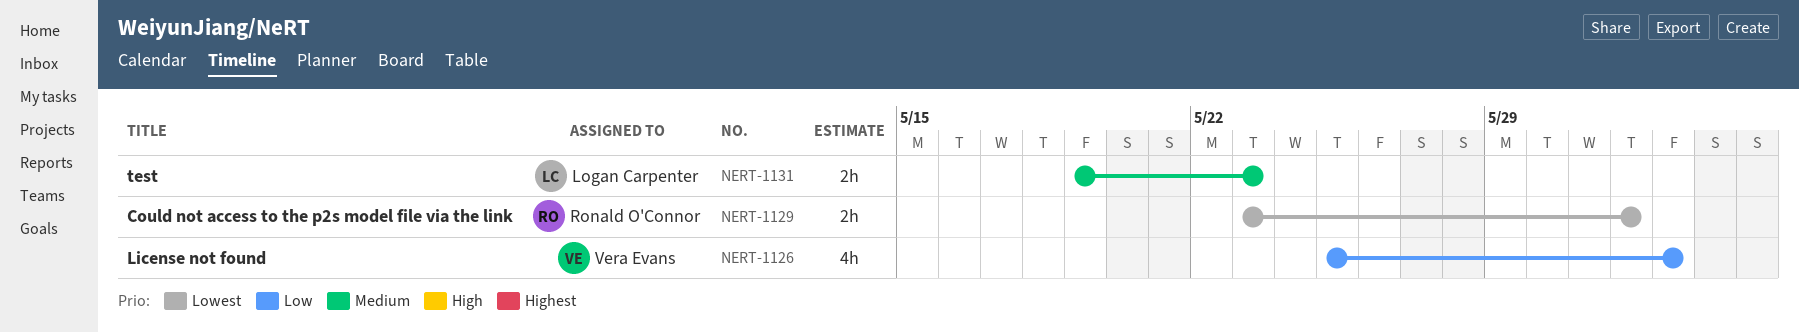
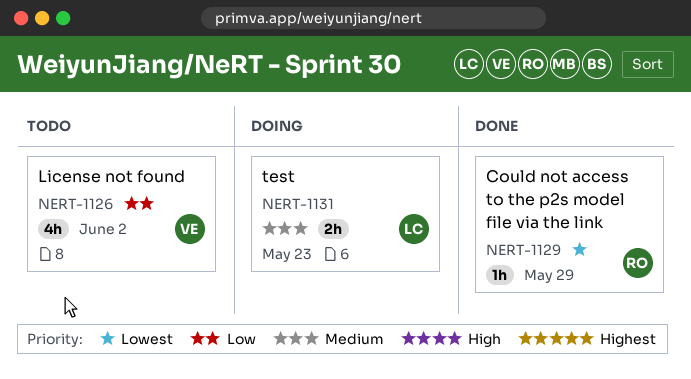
NERT-1129, estimate: 2h -> 1h
NERT-1129, due: Jun 1 -> May 29

